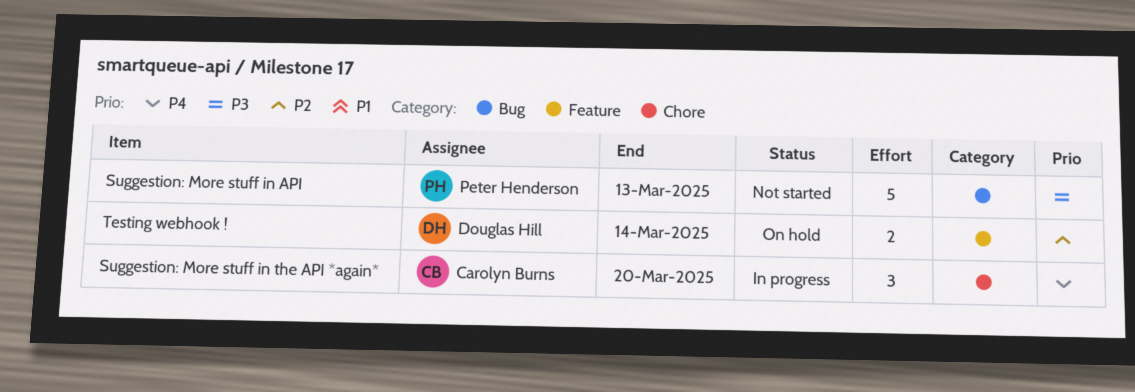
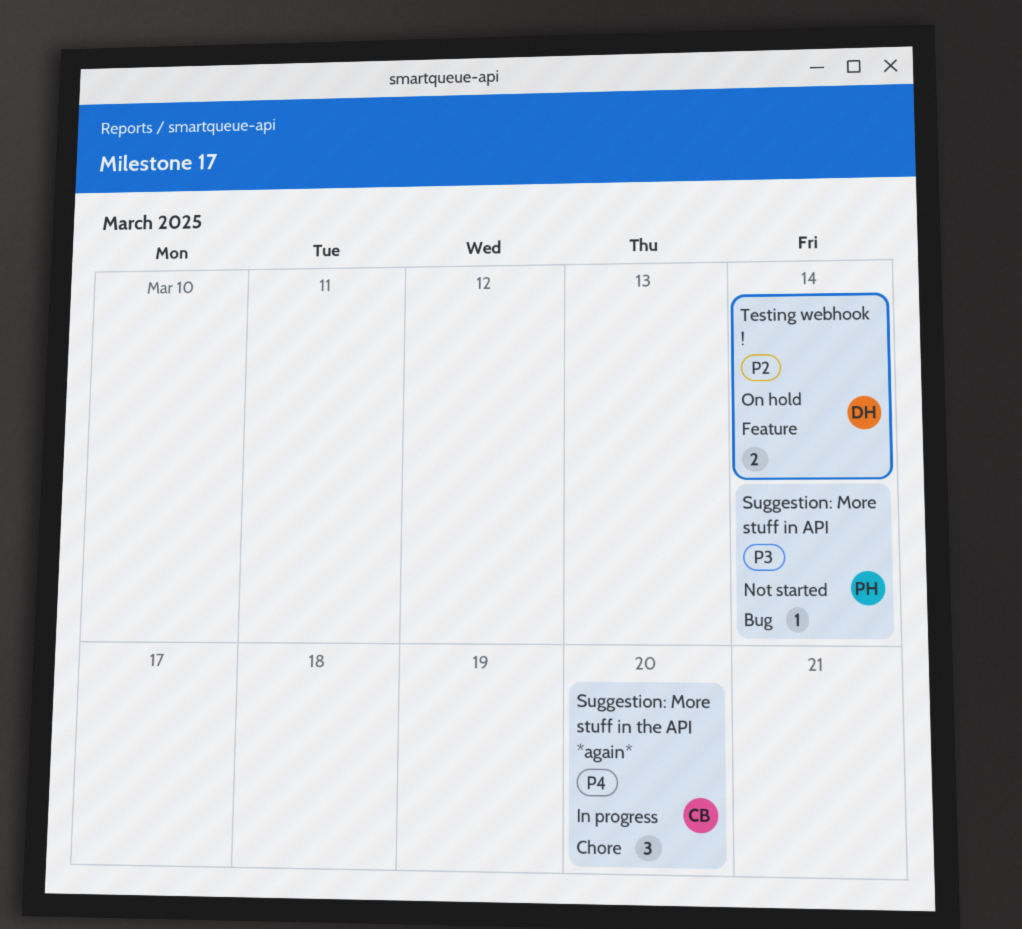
Suggestion: More stuff in API, estimate: 5 -> 1
Suggestion: More stuff in API, due: Mar 13 -> Mar 14

